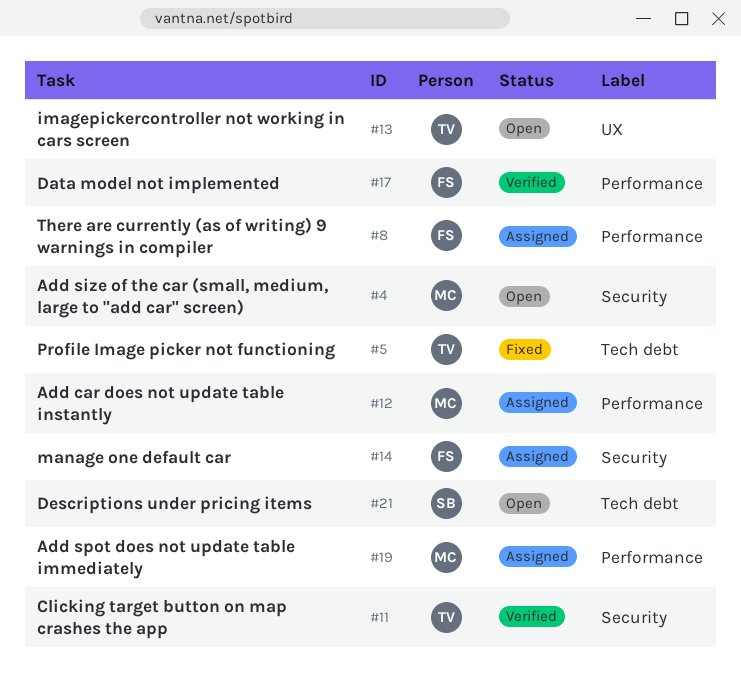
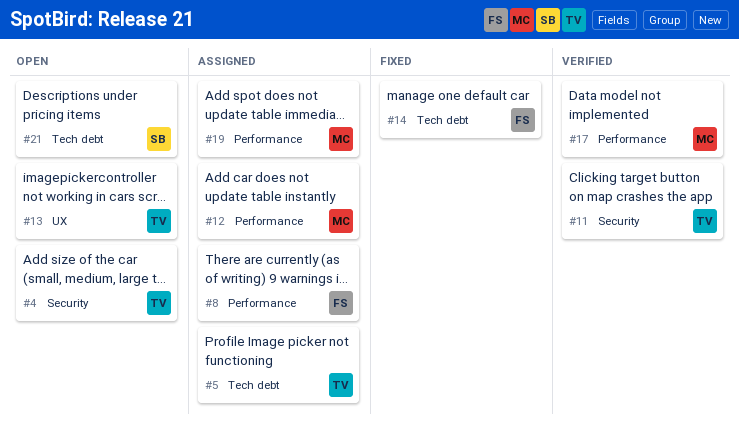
#4, owner: MC -> TV
#5, status: Fixed -> Assigned
#14, status: Assigned -> Fixed
#14, label: Security -> Tech debt
#17, owner: FS -> MC

